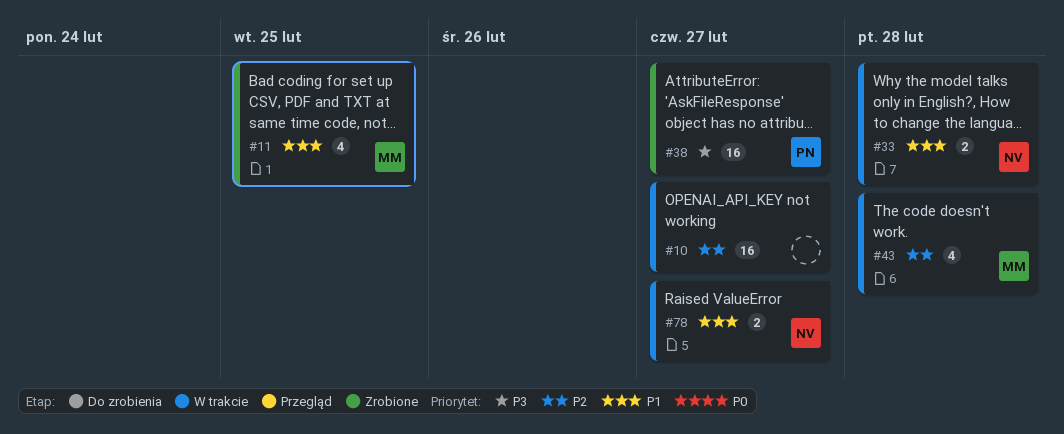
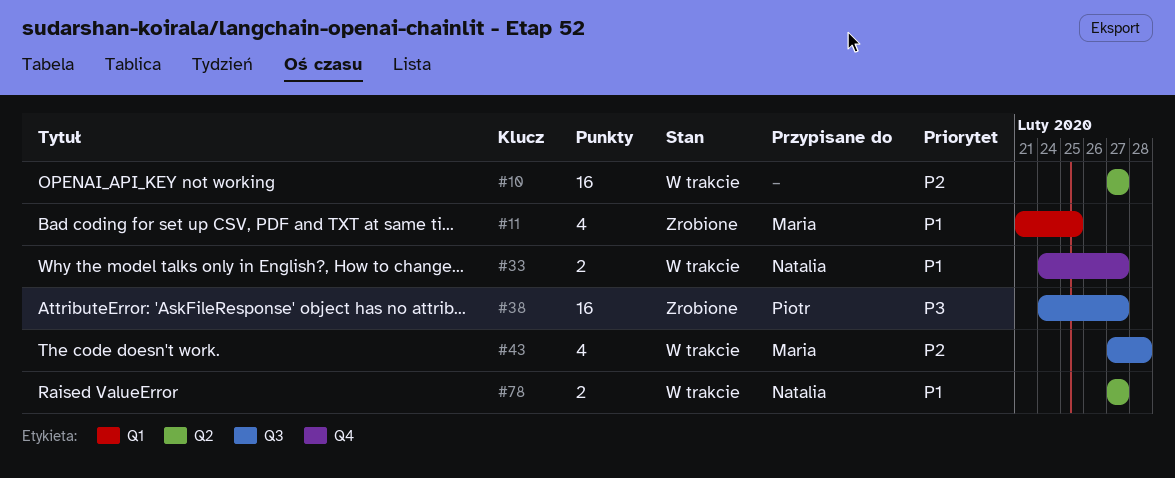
#33, due: Feb 28 -> Feb 27

